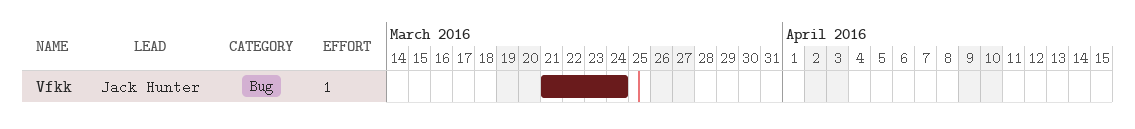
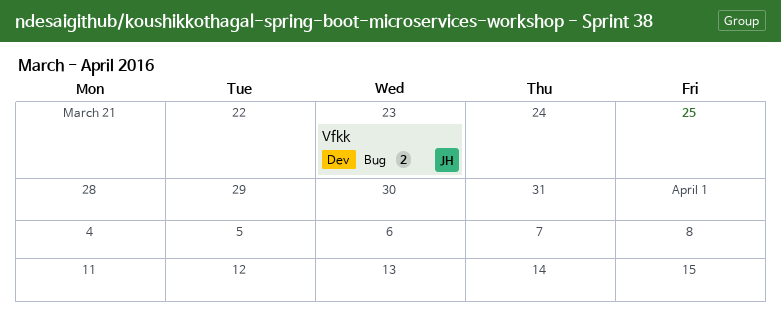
Vfkk, estimate: 1 -> 2
Vfkk, due: Mar 24 -> Mar 23

